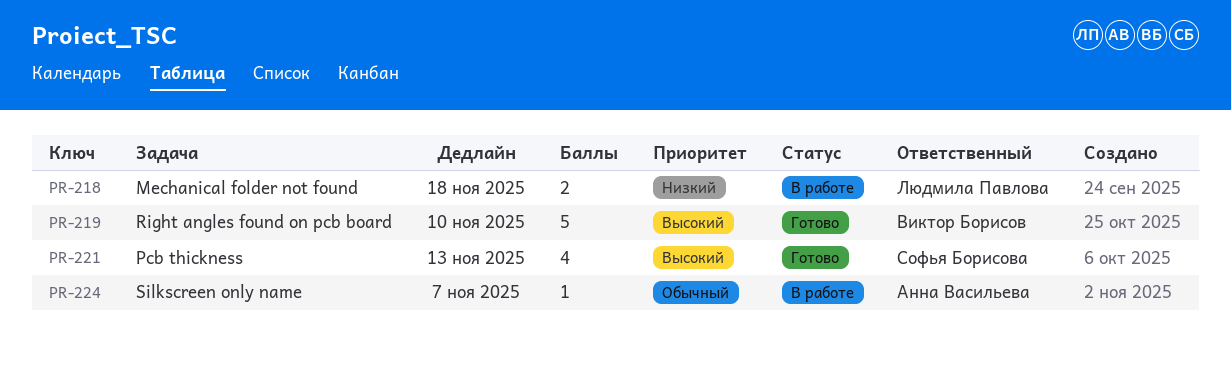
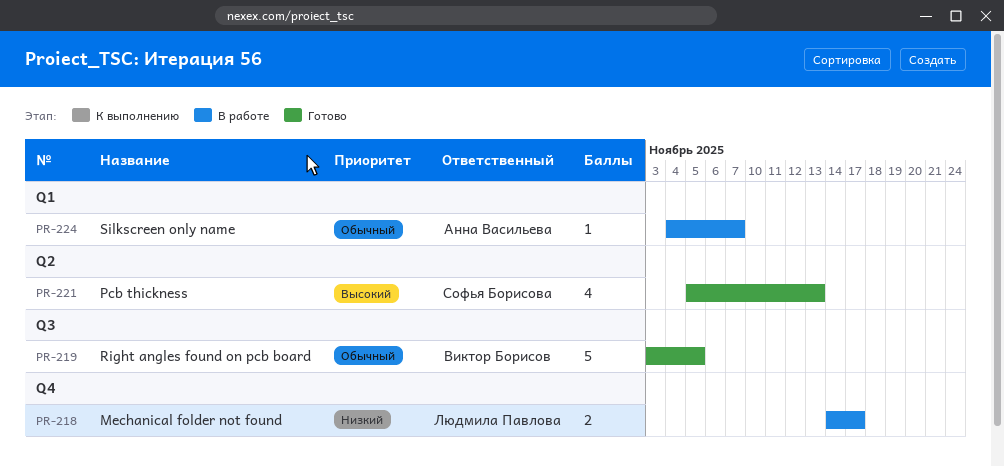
PR-218, due: Nov 18 -> Nov 17
PR-219, priority: Высокий -> Обычный
PR-219, due: Nov 10 -> Nov 5

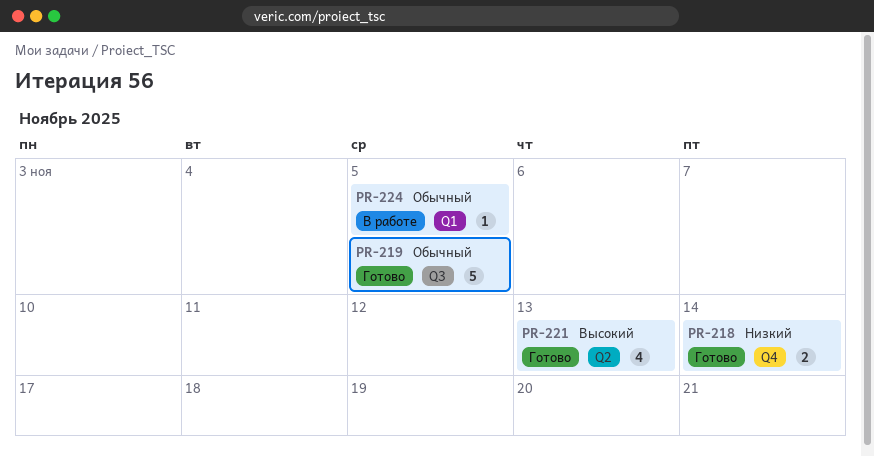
PR-218, status: В работе -> Готово
PR-218, due: Nov 17 -> Nov 14
PR-224, due: Nov 7 -> Nov 5

